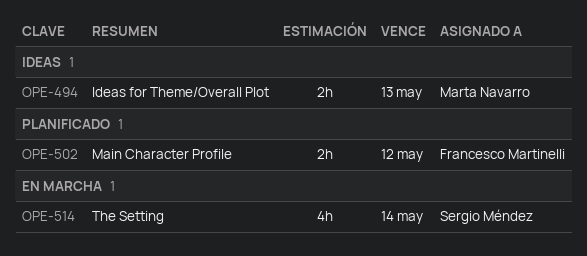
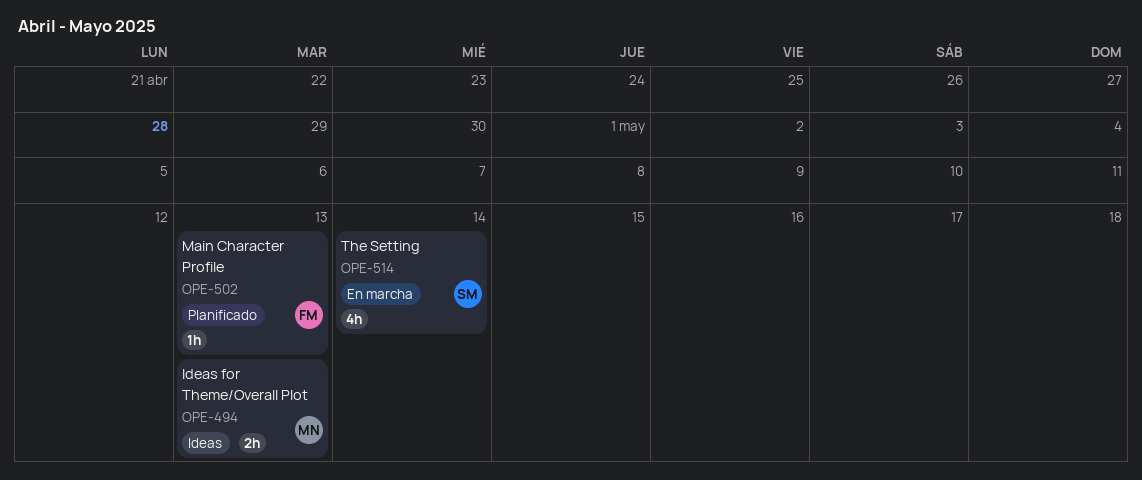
OPE-502, estimate: 2h -> 1h
OPE-502, due: May 12 -> May 13

